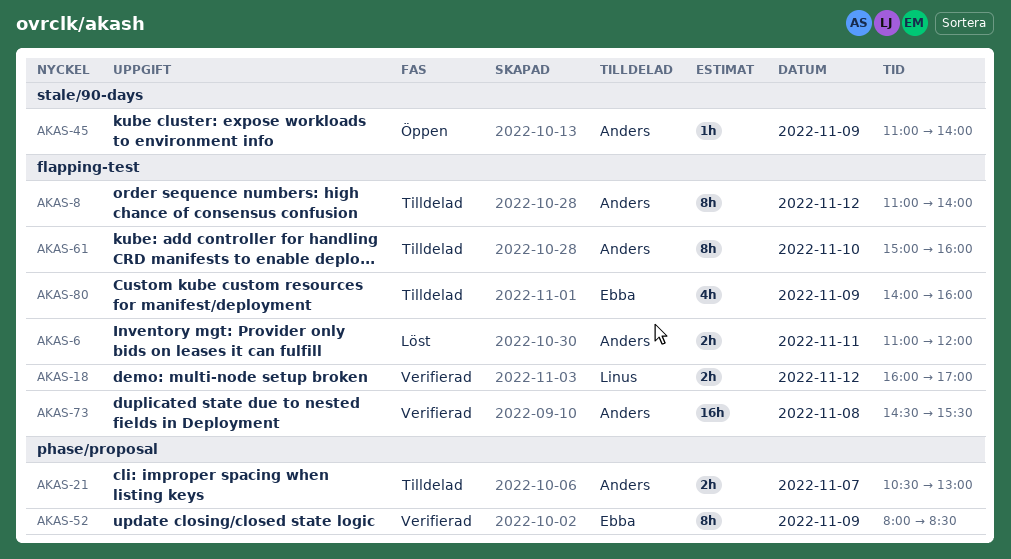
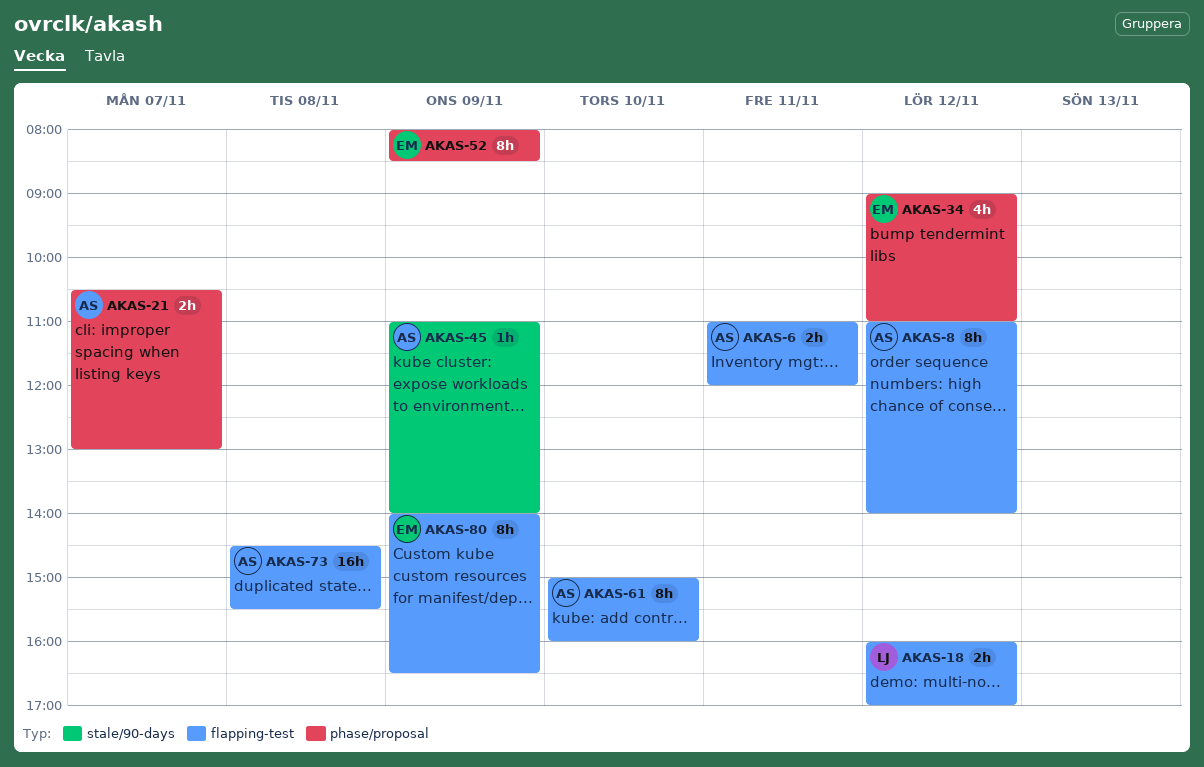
AKAS-34: none -> present
AKAS-80, estimate: 4h -> 8h
AKAS-80, ends: 16:00 -> 16:30

